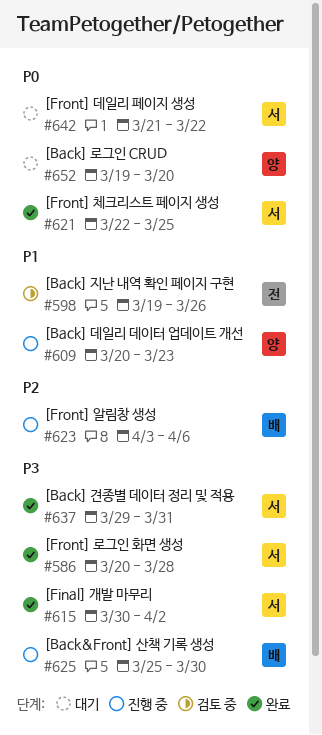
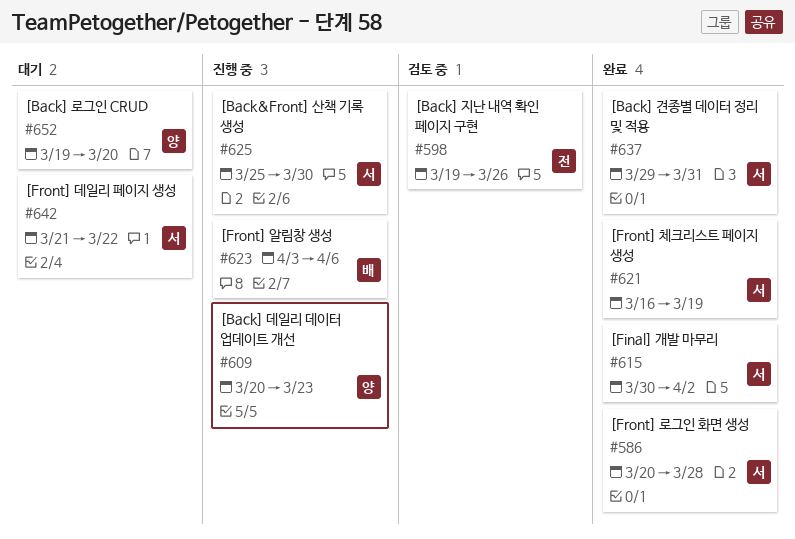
#621, start: Mar 22 -> Mar 16
#621, due: Mar 25 -> Mar 19
#625, owner: 배 -> 서

